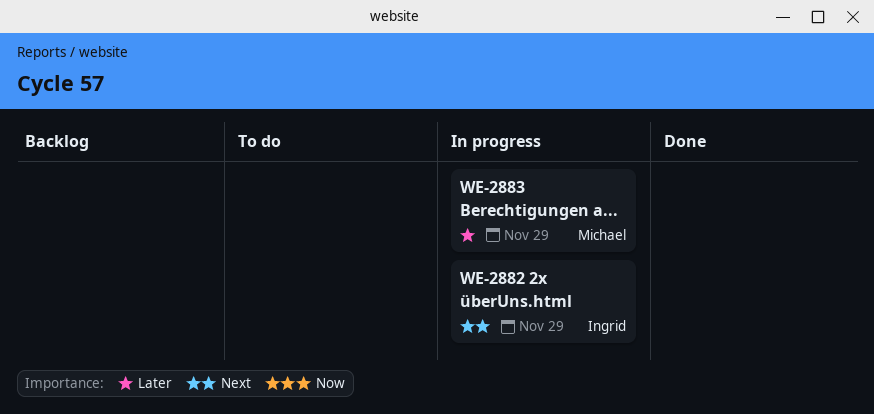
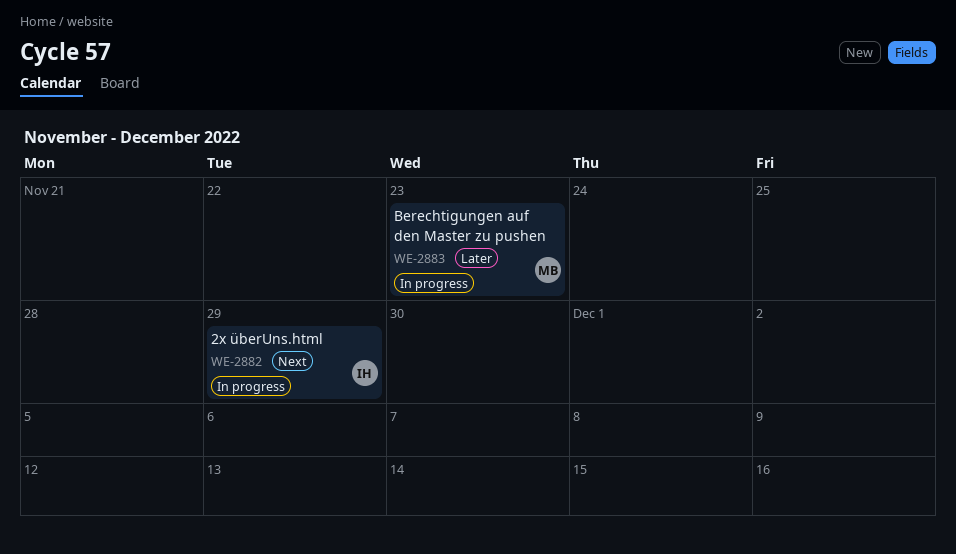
WE-2883, due: Nov 29 -> Nov 23

